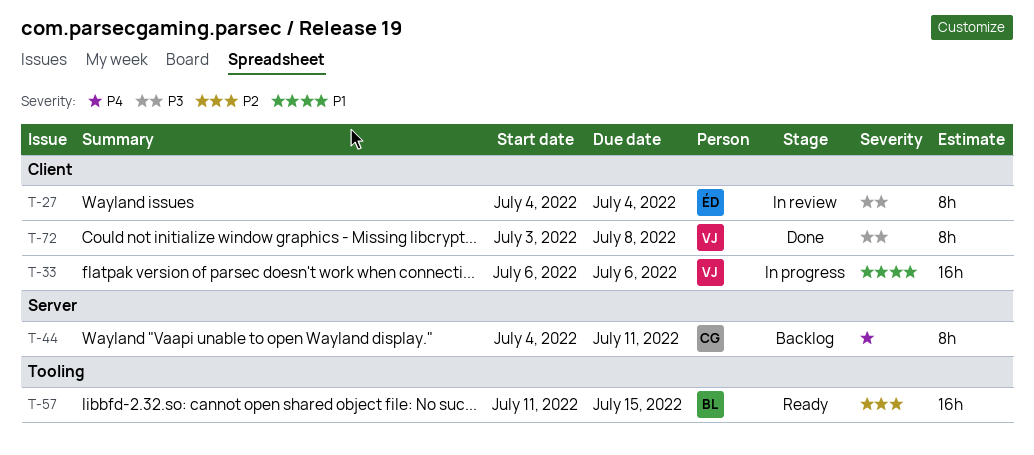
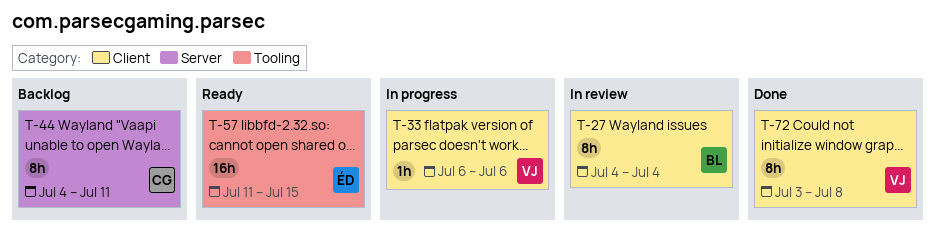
T-27, owner: ÉD -> BL
T-33, estimate: 16h -> 1h
T-57, owner: BL -> ÉD

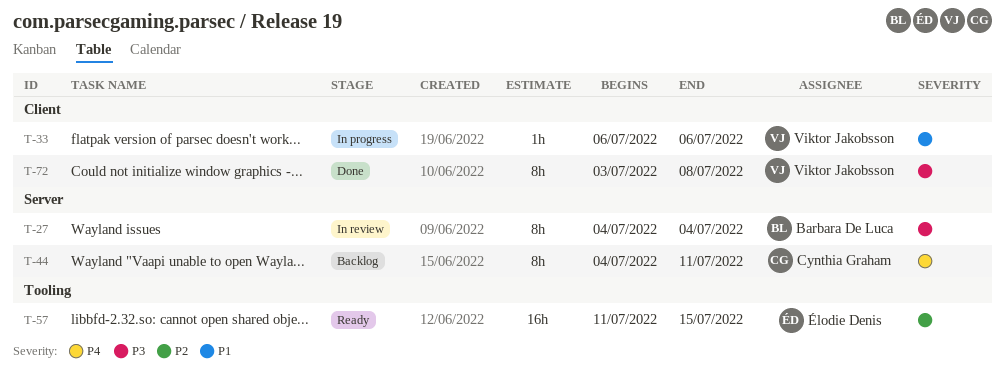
T-27, label: Client -> Server

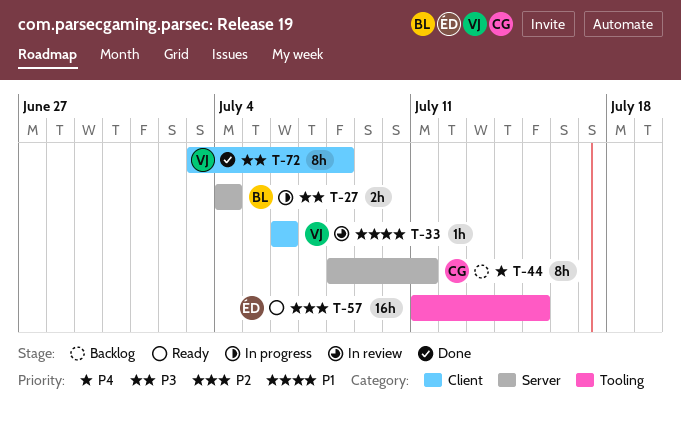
T-27, status: In review -> In progress
T-27, estimate: 8h -> 2h
T-33, status: In progress -> In review
T-44, start: Jul 4 -> Jul 8

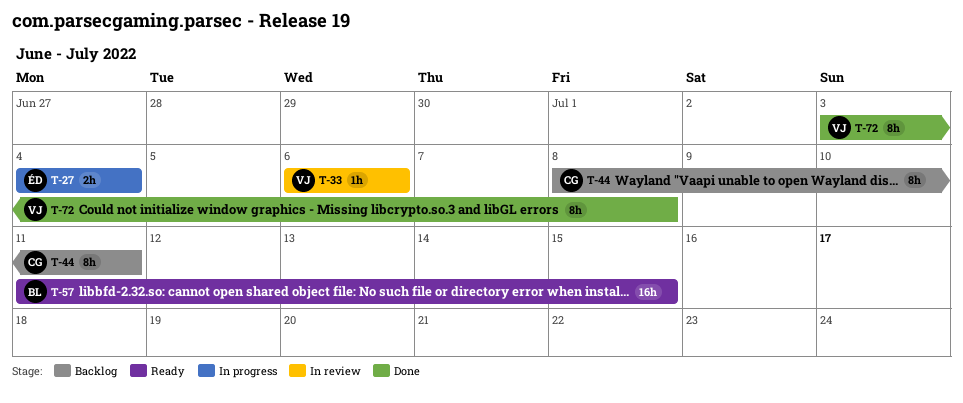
T-27, owner: BL -> ÉD
T-57, owner: ÉD -> BL

